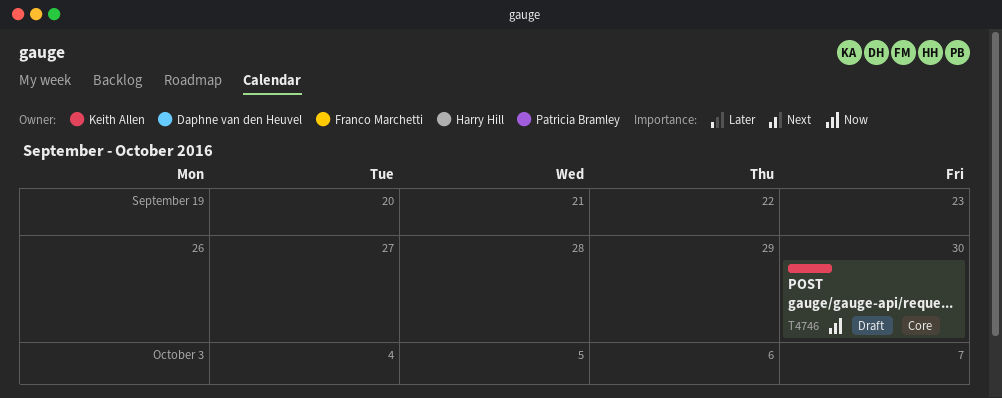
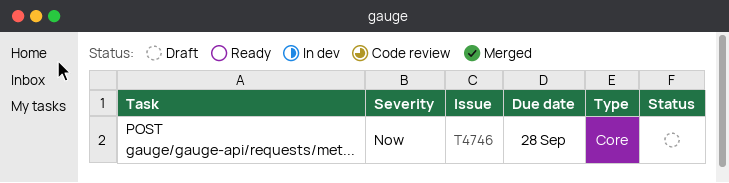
T4746, due: Sep 30 -> Sep 28

